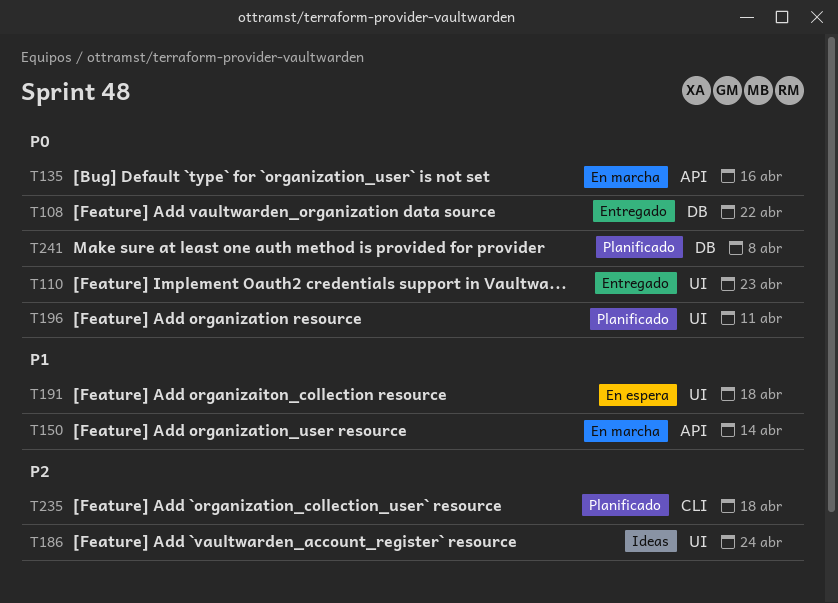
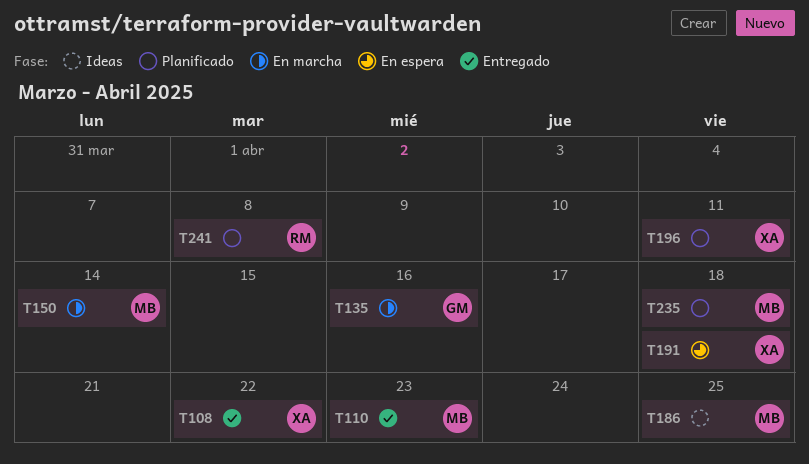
T186, due: Apr 24 -> Apr 25

